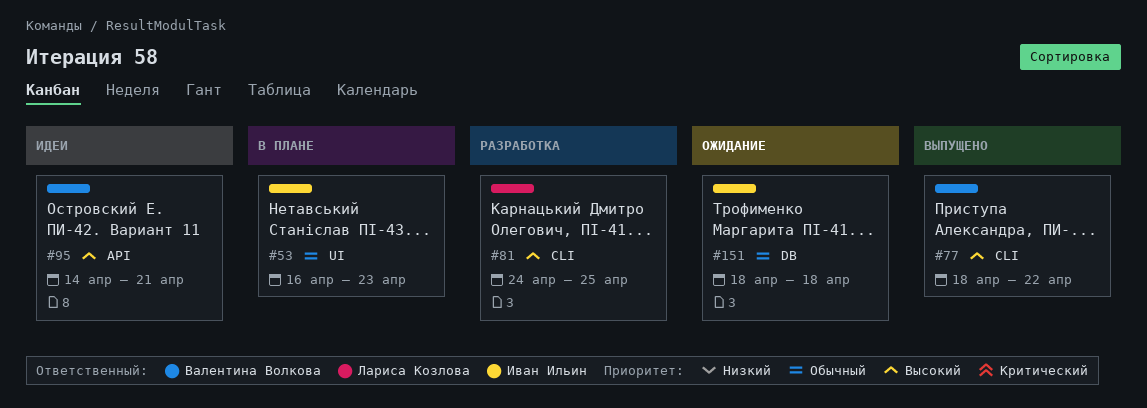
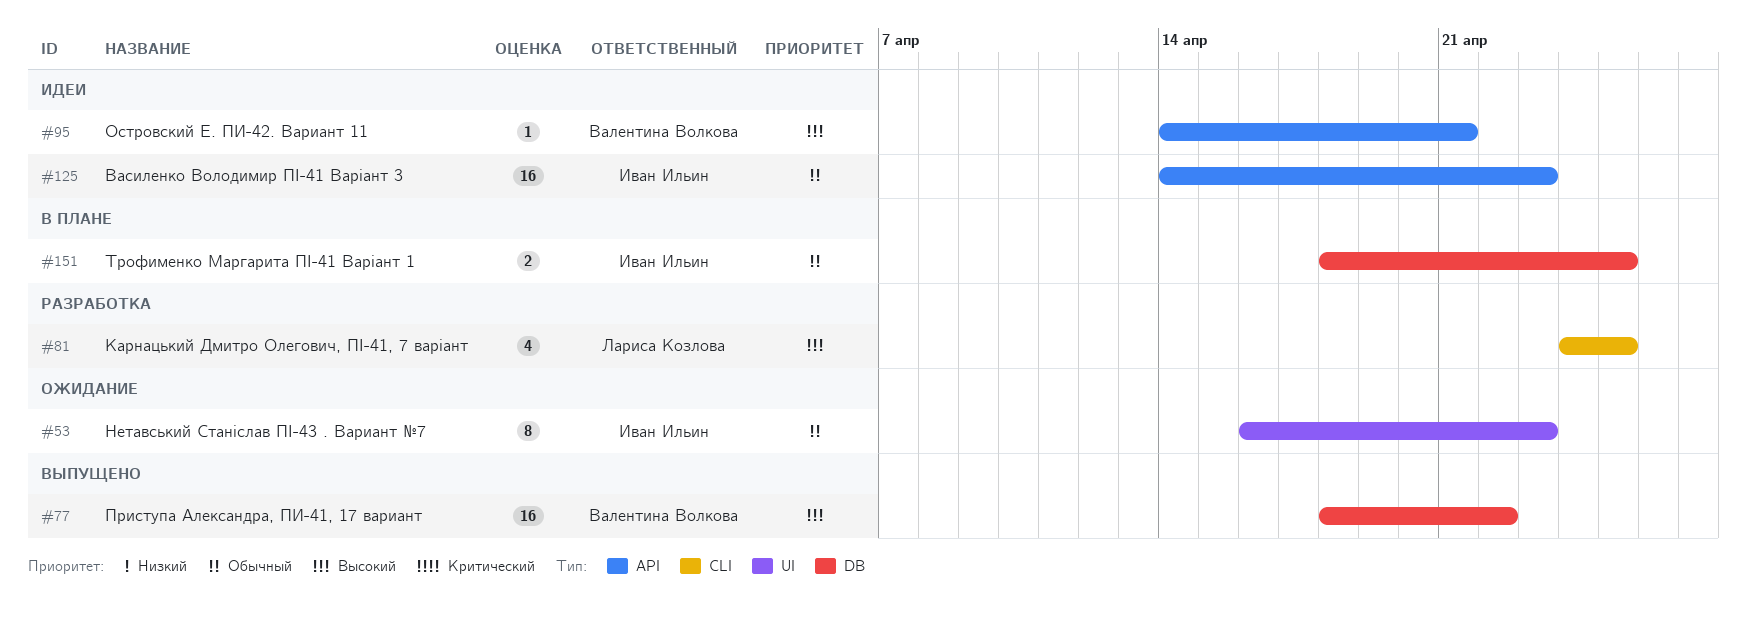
#53, status: В плане -> Ожидание
#77, label: CLI -> DB
#125: none -> present
#151, status: Ожидание -> В плане
#151, due: Apr 18 -> Apr 25

